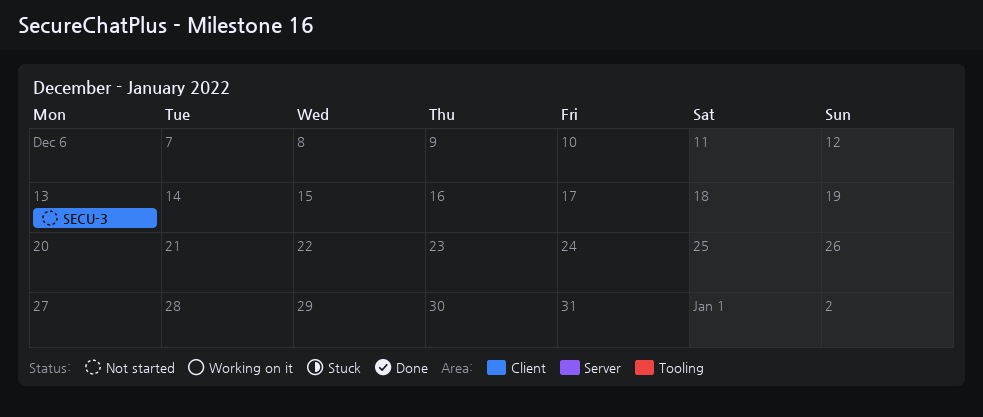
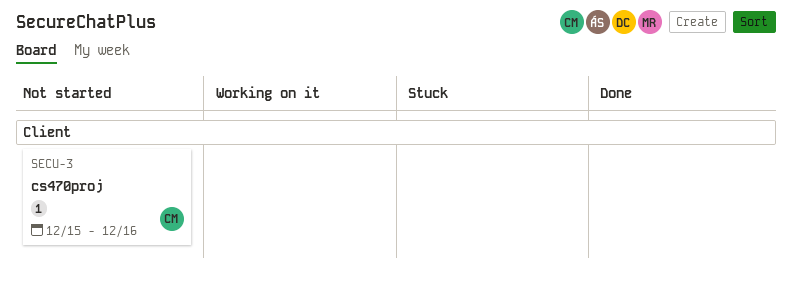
SECU-3, start: Dec 13 -> Dec 15
SECU-3, due: Dec 13 -> Dec 16

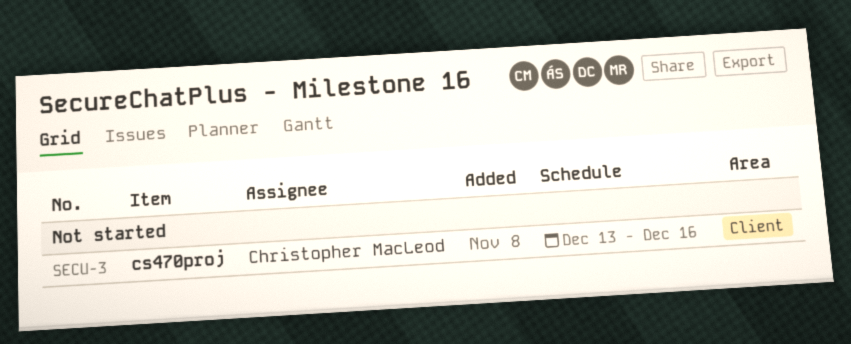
SECU-3, start: Dec 15 -> Dec 13

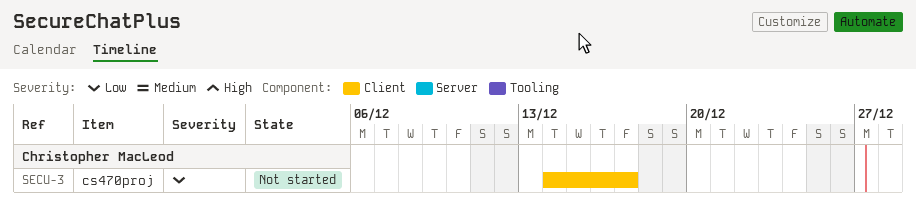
SECU-3, start: Dec 13 -> Dec 14
SECU-3, due: Dec 16 -> Dec 17

